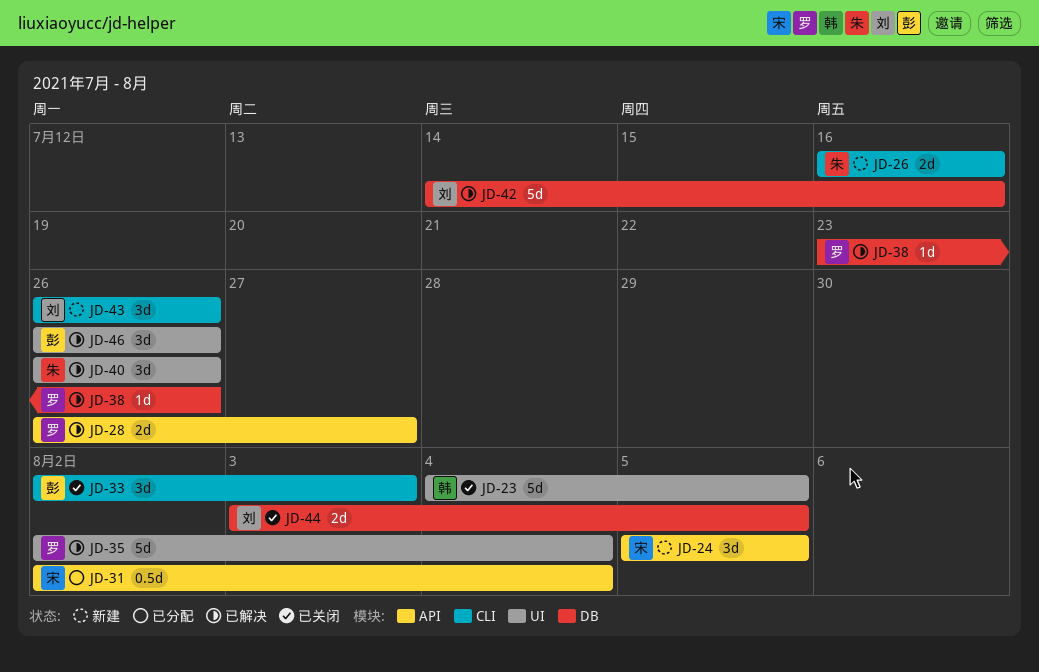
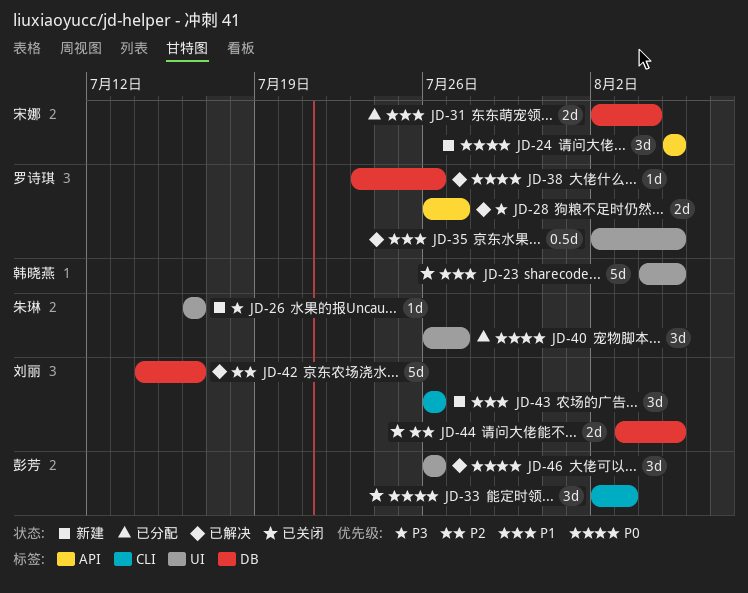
JD-26, label: CLI -> UI
JD-26, estimate: 2d -> 1d
JD-31, label: API -> DB
JD-31, estimate: 0.5d -> 2d
JD-35, estimate: 5d -> 0.5d
JD-35, due: Aug 4 -> Aug 5
JD-40, status: 已解决 -> 已分配
JD-40, due: Jul 26 -> Jul 27

